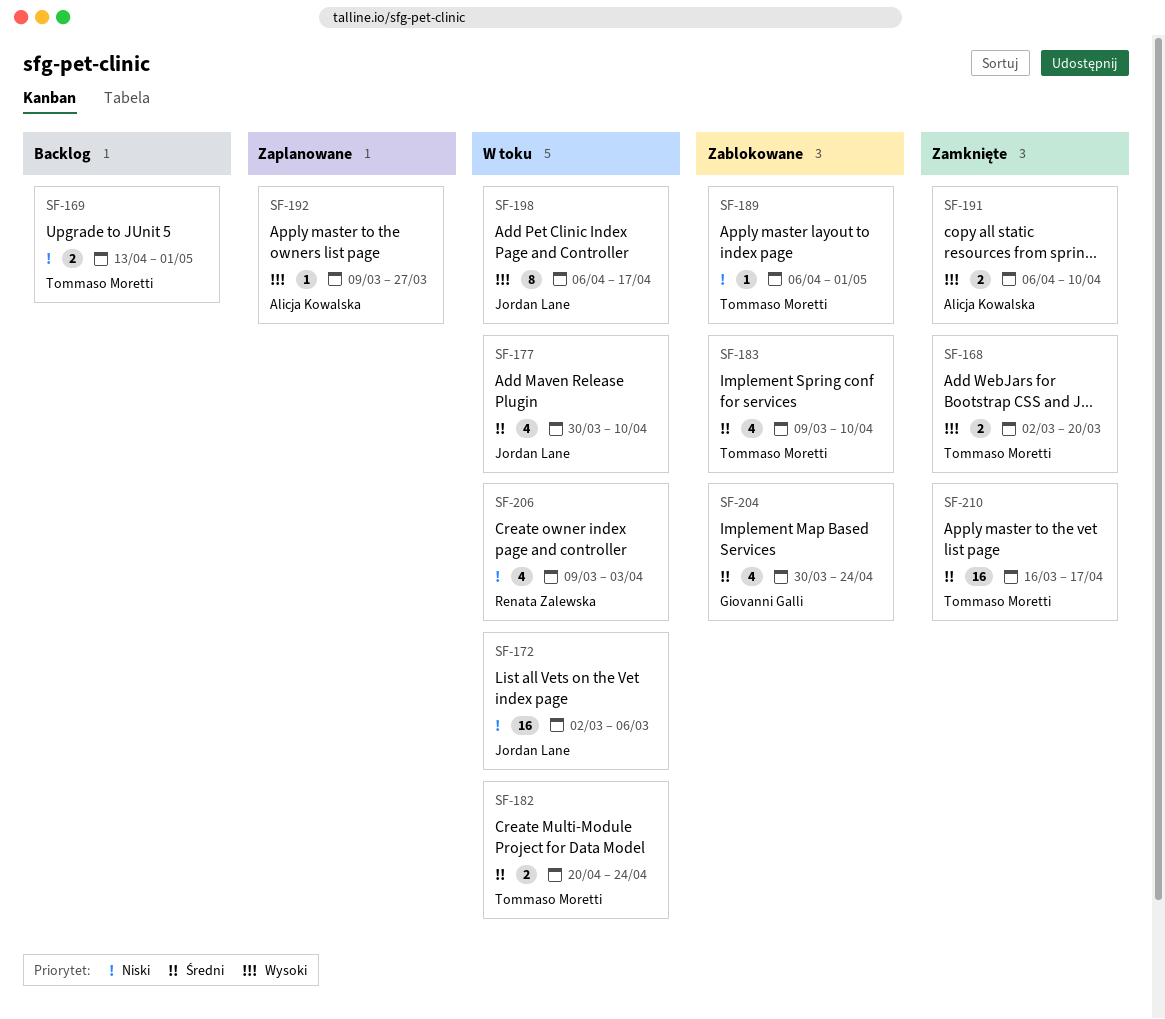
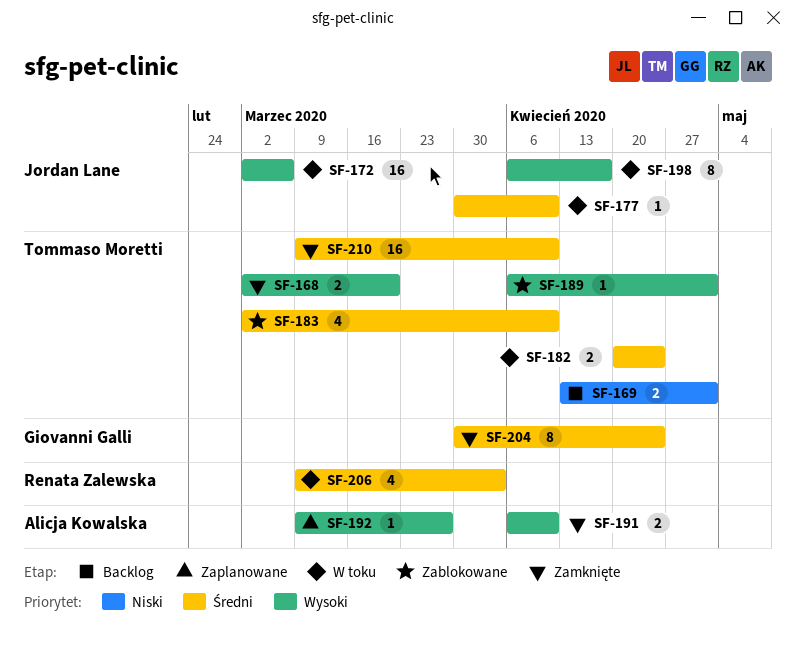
SF-172, priority: Niski -> Wysoki
SF-177, estimate: 4 -> 1
SF-183, start: Mar 9 -> Mar 2
SF-189, priority: Niski -> Wysoki
SF-204, status: Zablokowane -> Zamknięte
SF-204, estimate: 4 -> 8
SF-206, priority: Niski -> Średni
SF-210, start: Mar 16 -> Mar 9
SF-210, due: Apr 17 -> Apr 10

